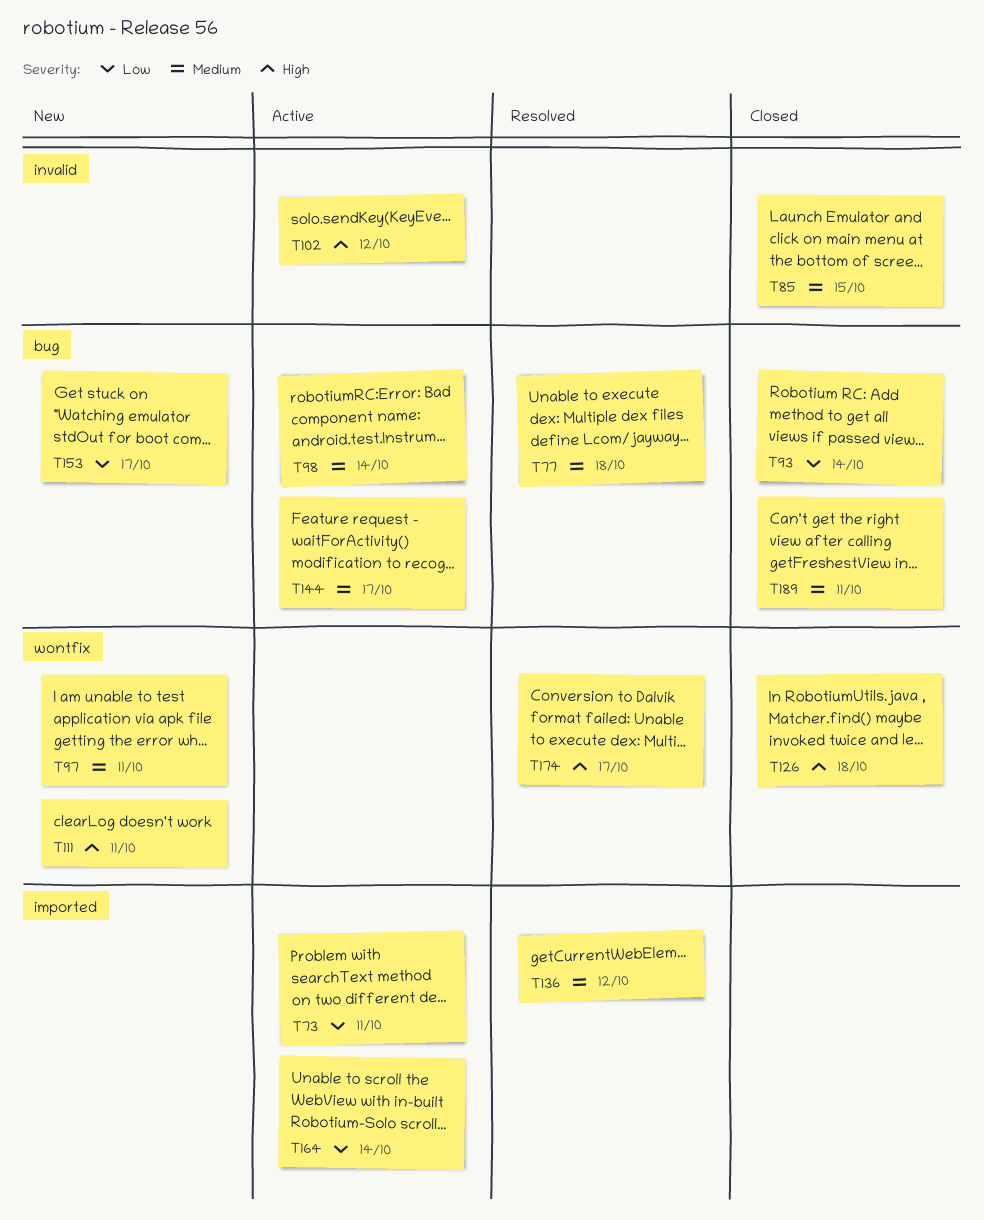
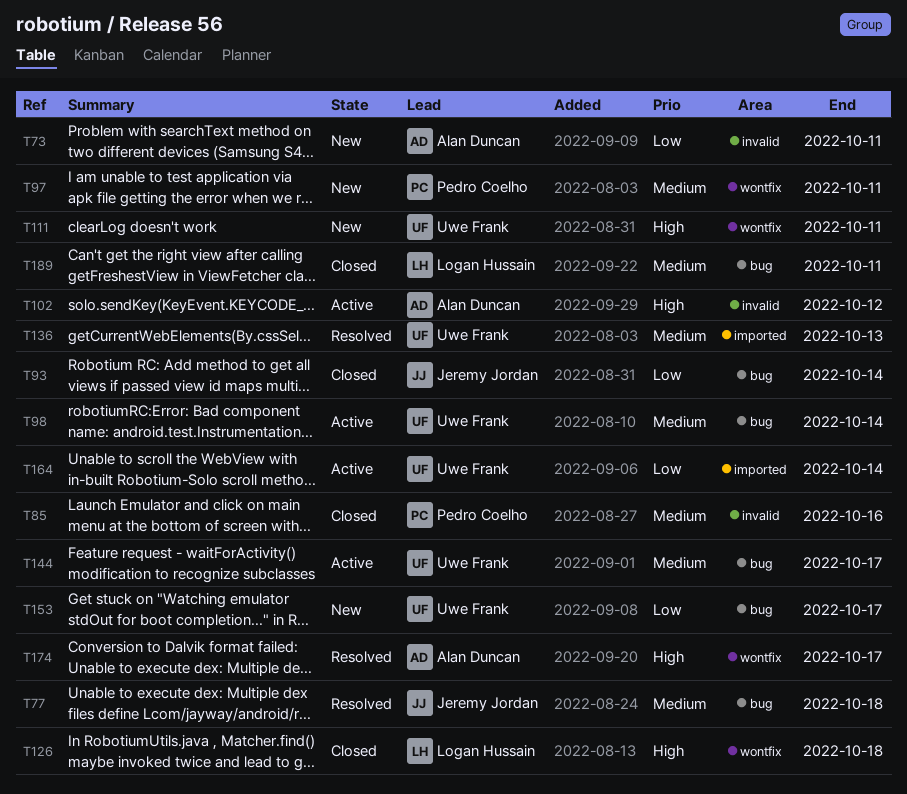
T73, status: Active -> New
T73, label: imported -> invalid
T85, due: Oct 15 -> Oct 16
T136, due: Oct 12 -> Oct 13

